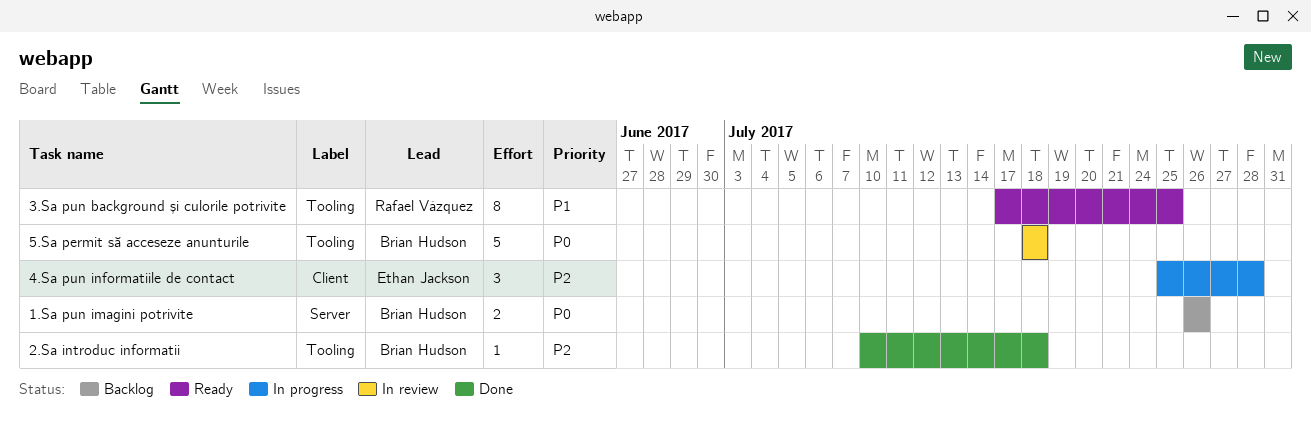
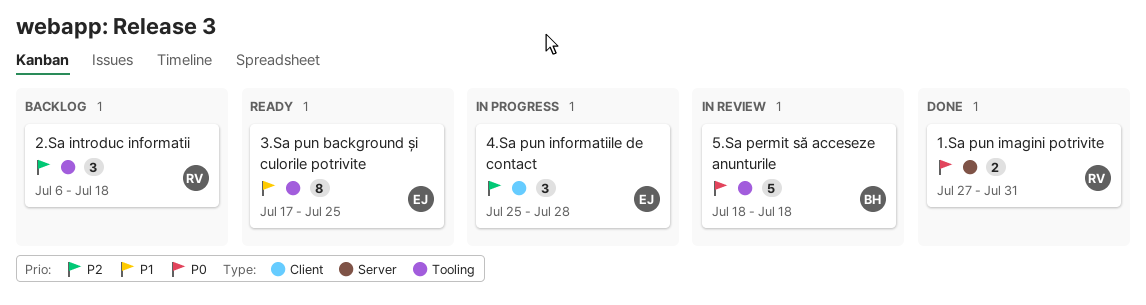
1.Sa pun imagini potrivite, status: Backlog -> Done
1.Sa pun imagini potrivite, owner: Brian Hudson -> Rafael Vázquez
1.Sa pun imagini potrivite, start: Jul 26 -> Jul 27
1.Sa pun imagini potrivite, due: Jul 26 -> Jul 31
2.Sa introduc informatii, status: Done -> Backlog
2.Sa introduc informatii, owner: Brian Hudson -> Rafael Vázquez
2.Sa introduc informatii, estimate: 1 -> 3
2.Sa introduc informatii, start: Jul 10 -> Jul 6
3.Sa pun background și culorile potrivite, owner: Rafael Vázquez -> Ethan Jackson

